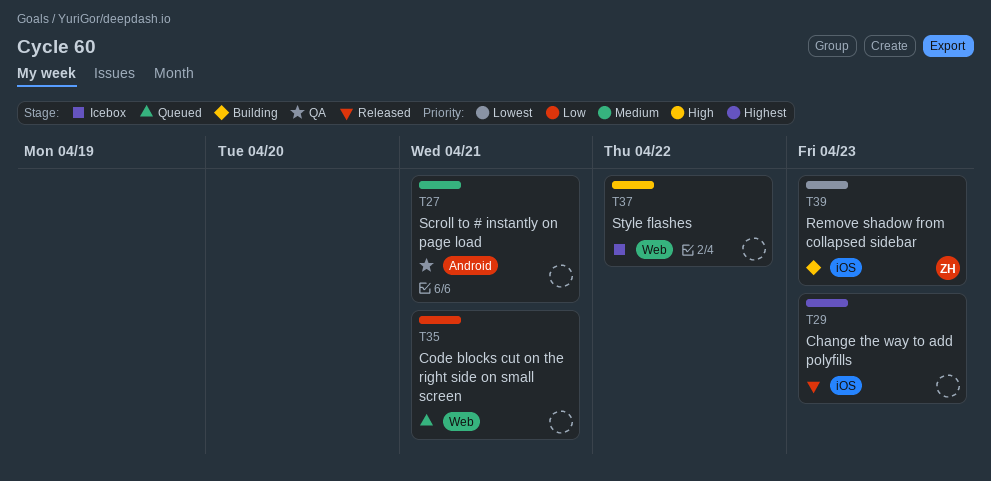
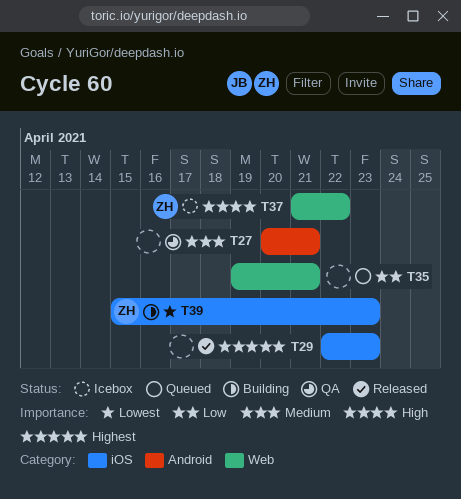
T37, owner: none -> ZH

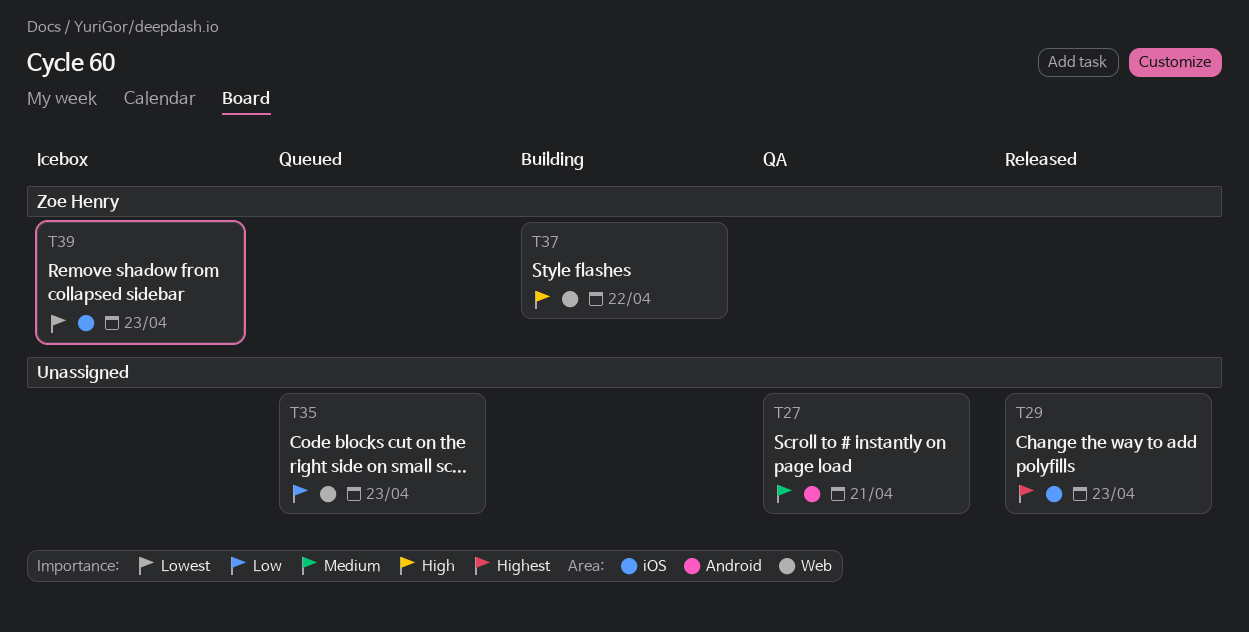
T35, due: Apr 21 -> Apr 23
T37, status: Icebox -> Building
T39, status: Building -> Icebox

